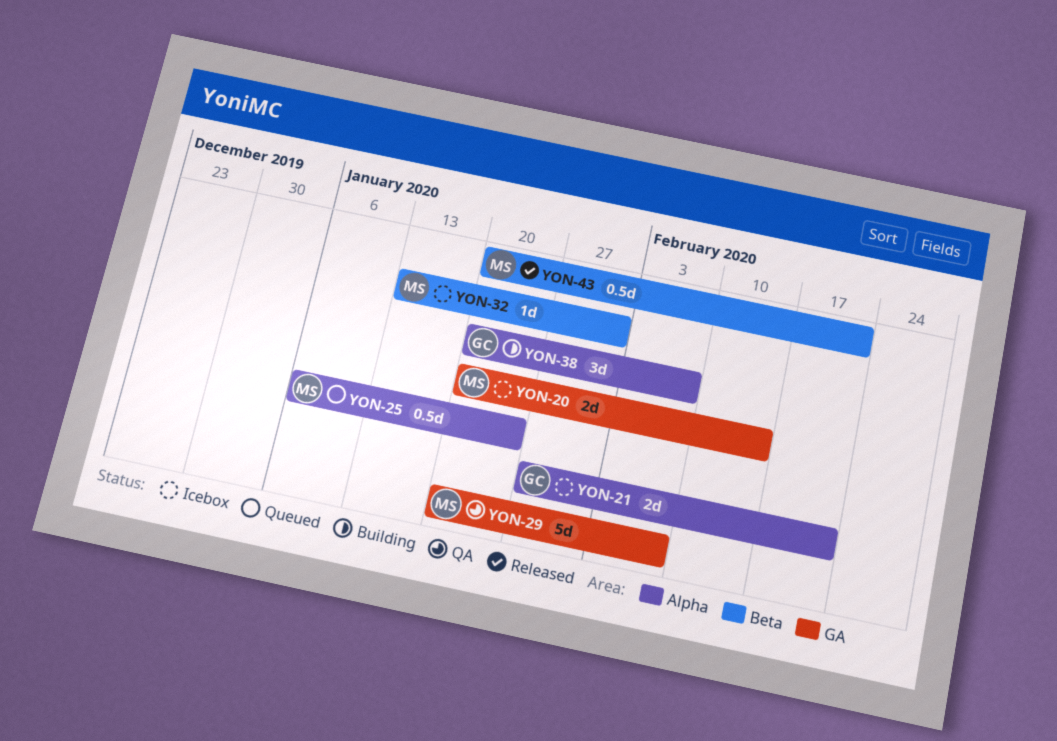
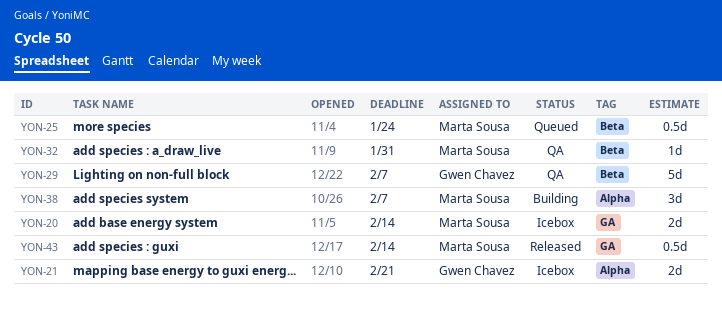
YON-25, label: Alpha -> Beta
YON-29, owner: Marta Sousa -> Gwen Chavez
YON-29, label: GA -> Beta
YON-32, status: Icebox -> QA
YON-38, owner: Gwen Chavez -> Marta Sousa
YON-43, label: Beta -> GA
YON-43, due: Feb 21 -> Feb 14

